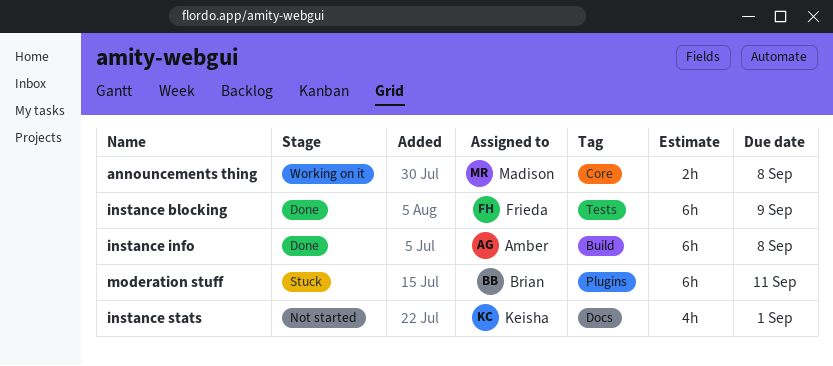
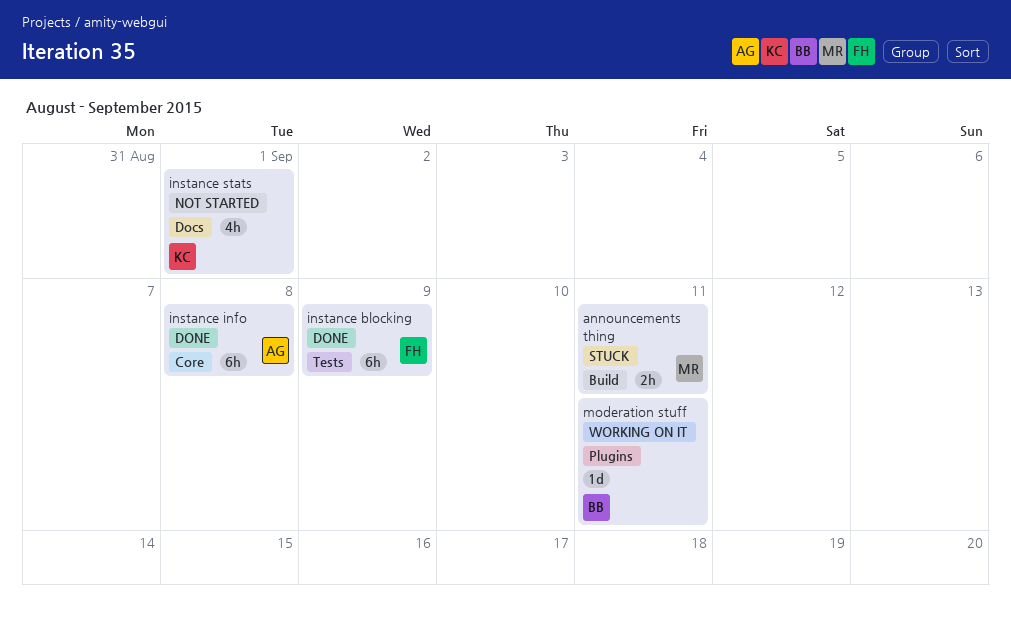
announcements thing, status: Working on it -> Stuck
announcements thing, label: Core -> Build
announcements thing, due: Sep 8 -> Sep 11
instance info, label: Build -> Core
moderation stuff, status: Stuck -> Working on it
moderation stuff, estimate: 6h -> 1d

